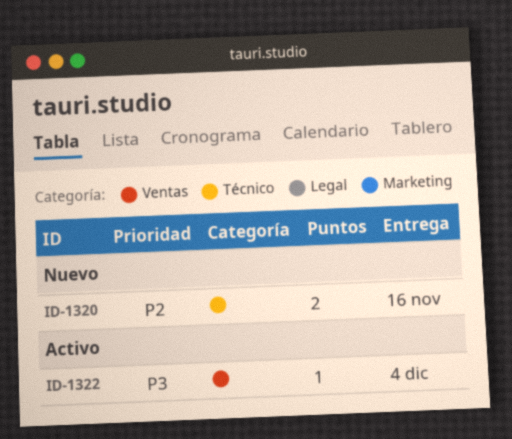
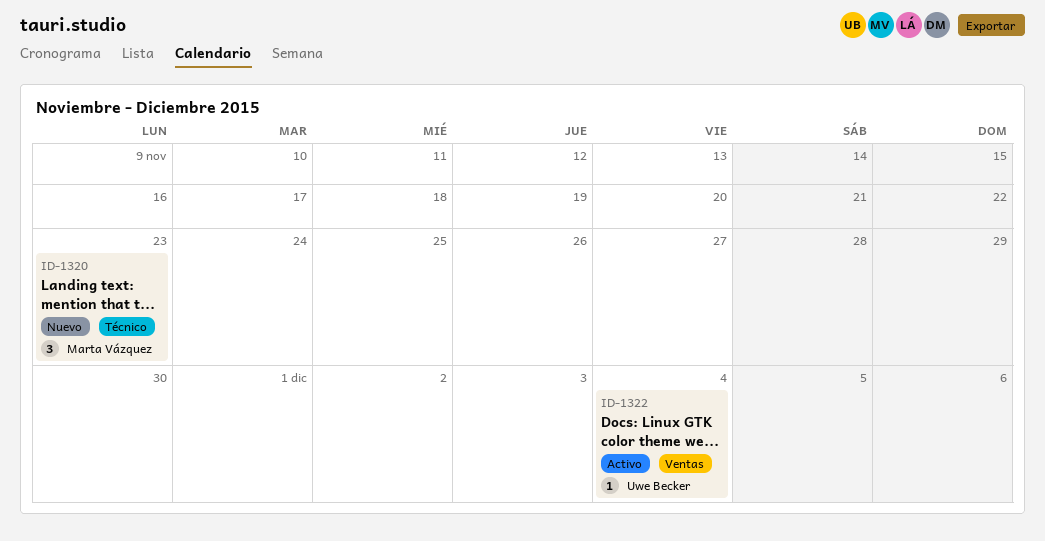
ID-1320, estimate: 2 -> 3
ID-1320, due: Nov 16 -> Nov 23

